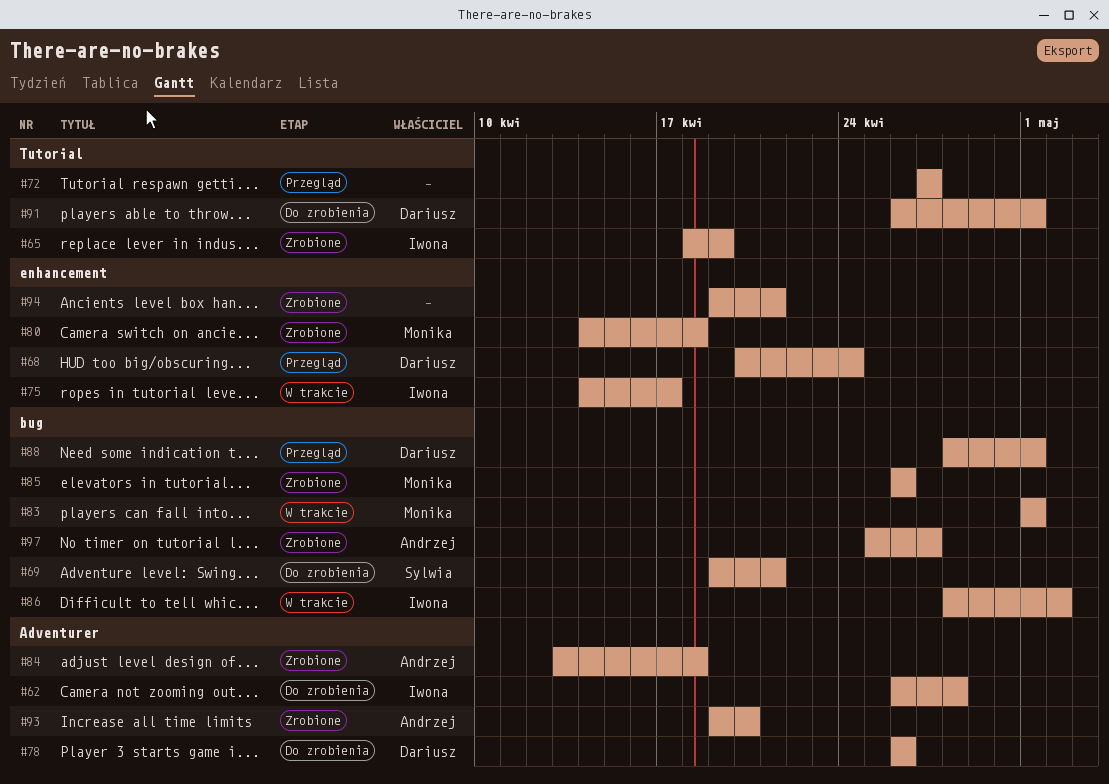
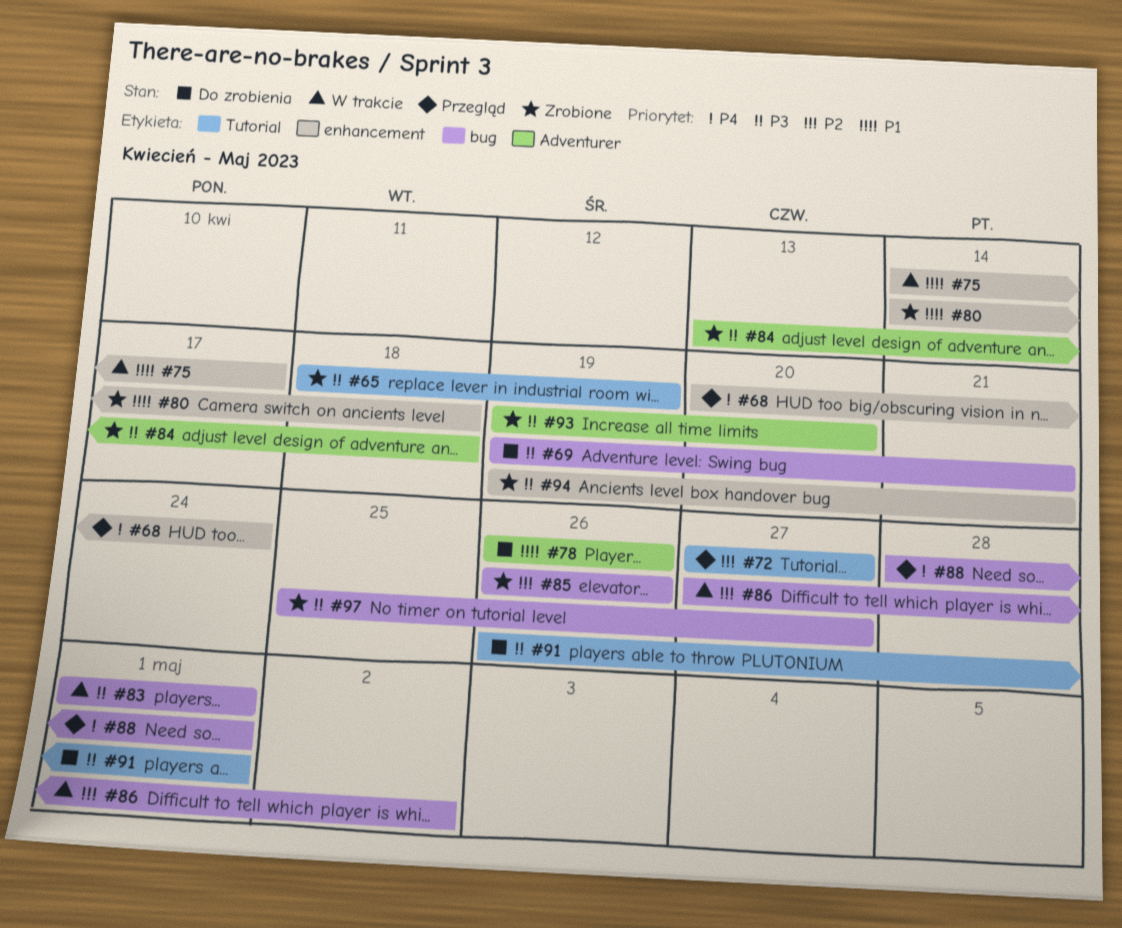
#62: present -> none
#86, start: Apr 28 -> Apr 27

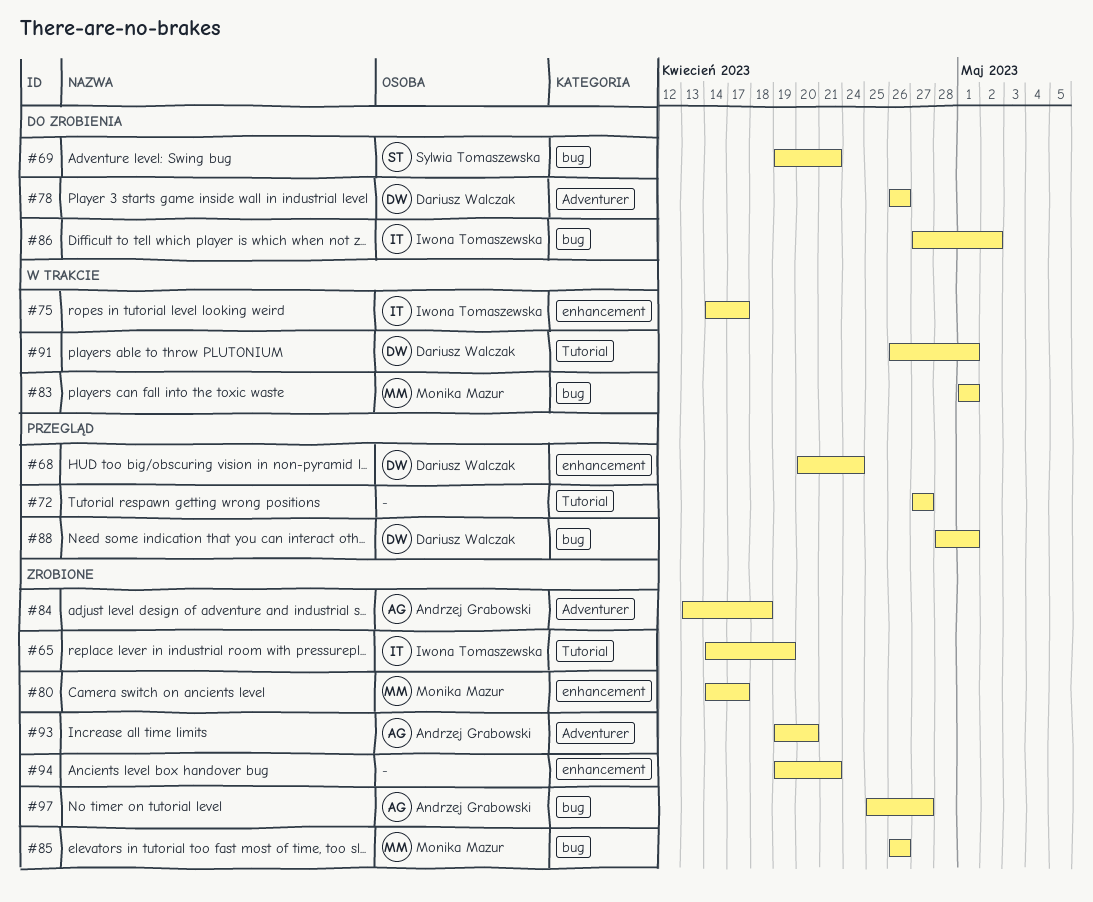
#65, start: Apr 18 -> Apr 14
#80, due: Apr 18 -> Apr 17
#86, status: W trakcie -> Do zrobienia
#91, status: Do zrobienia -> W trakcie

